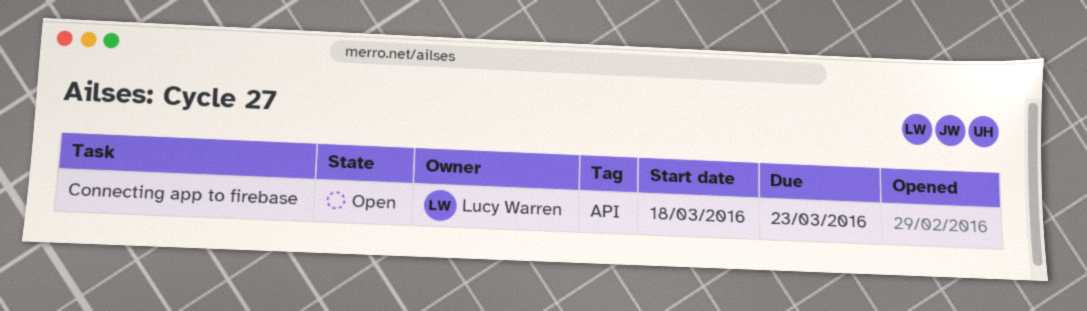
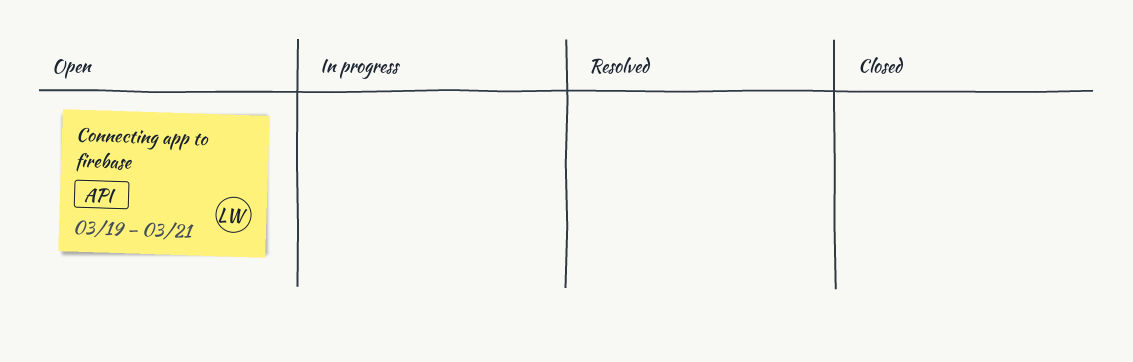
Connecting app to firebase, start: Mar 18 -> Mar 19
Connecting app to firebase, due: Mar 23 -> Mar 21

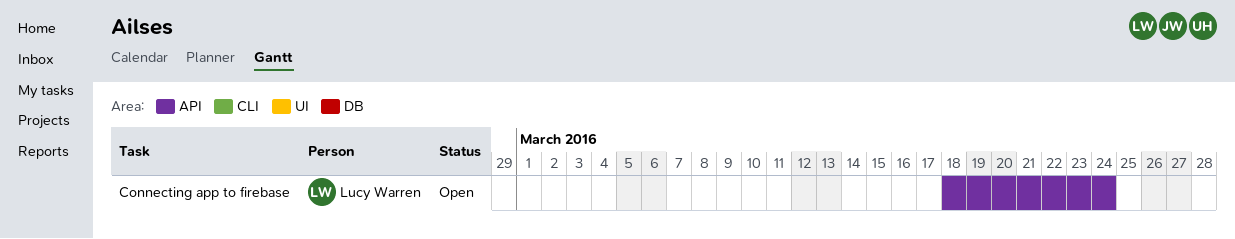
Connecting app to firebase, start: Mar 19 -> Mar 18
Connecting app to firebase, due: Mar 21 -> Mar 24

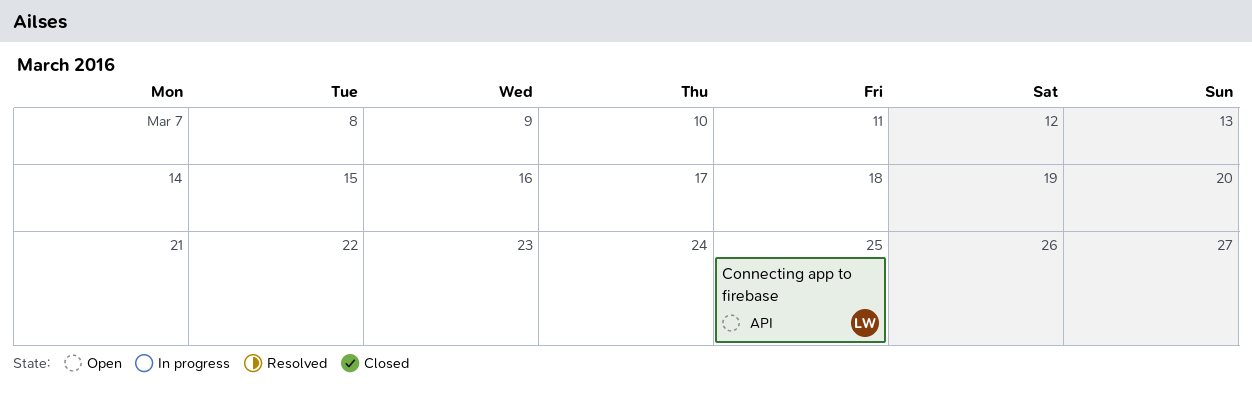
Connecting app to firebase, due: Mar 24 -> Mar 25

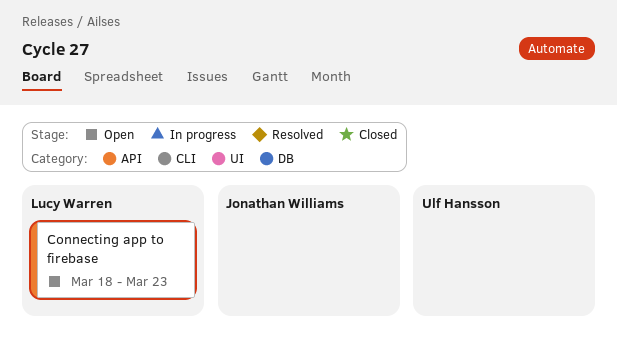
Connecting app to firebase, due: Mar 25 -> Mar 23

